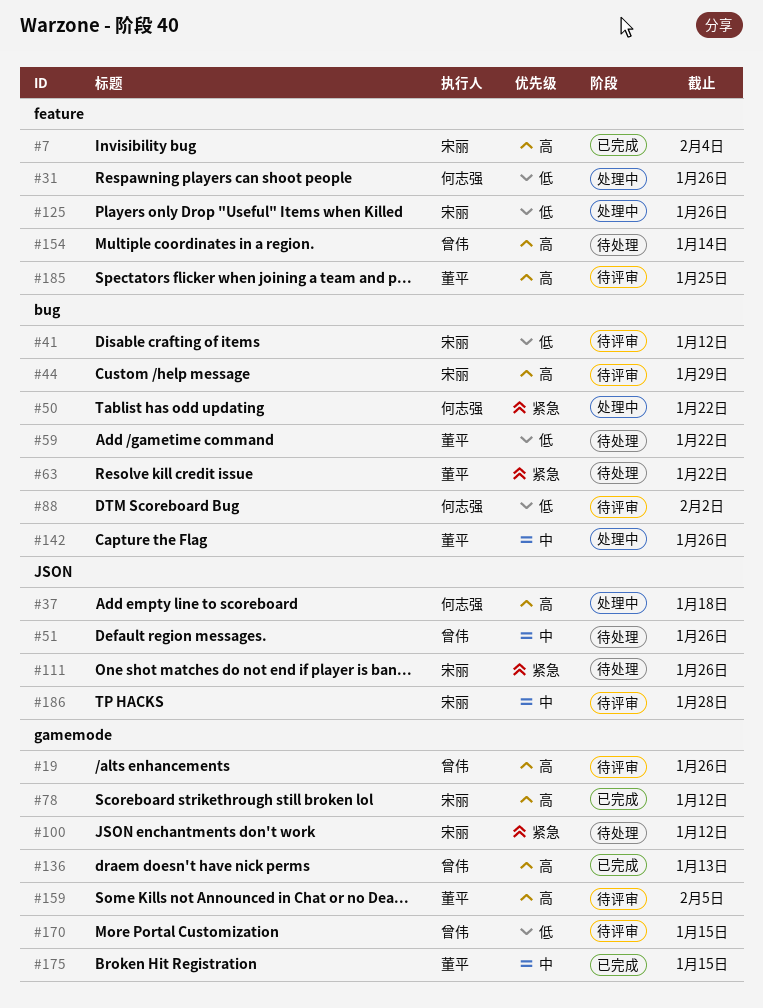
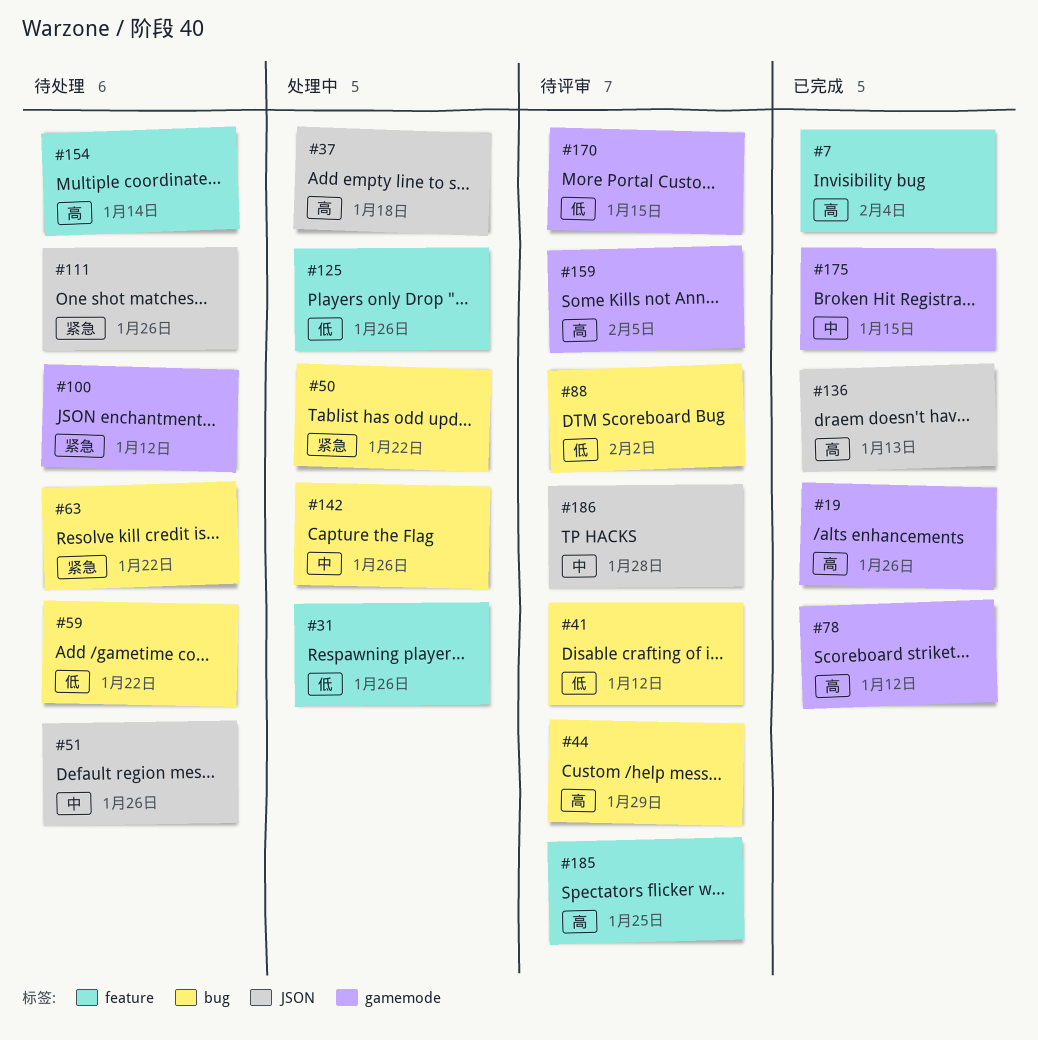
#19, status: 待评审 -> 已完成
#136, label: gamemode -> JSON

